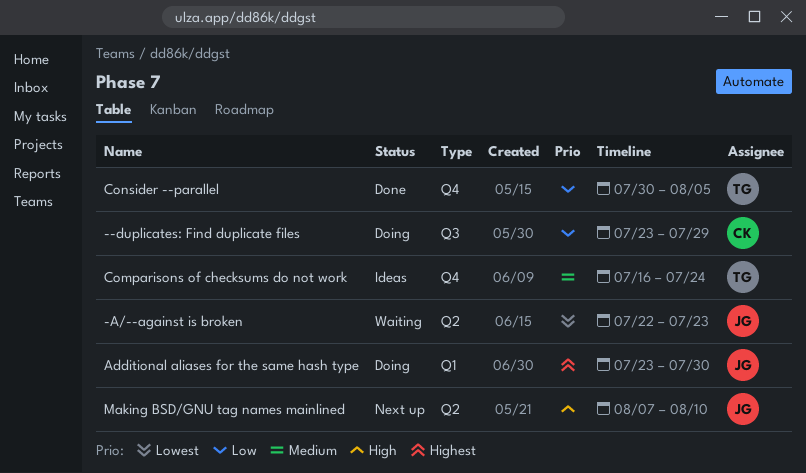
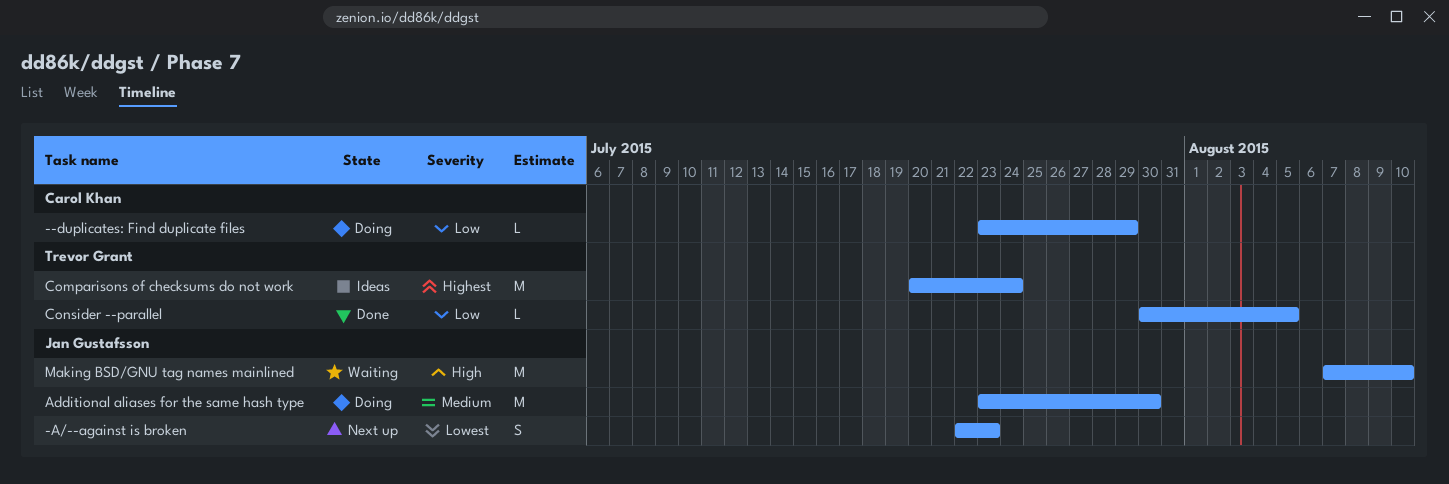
-A/--against is broken, status: Waiting -> Next up
Additional aliases for the same hash type, priority: Highest -> Medium
Comparisons of checksums do not work, priority: Medium -> Highest
Comparisons of checksums do not work, start: Jul 16 -> Jul 20
Making BSD/GNU tag names mainlined, status: Next up -> Waiting

